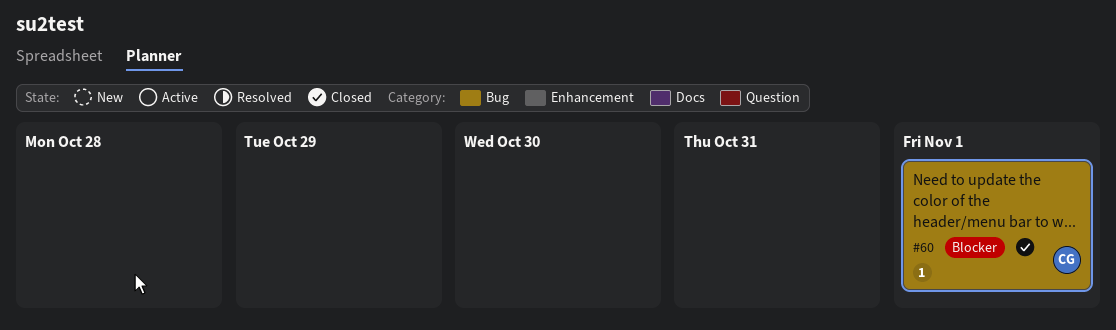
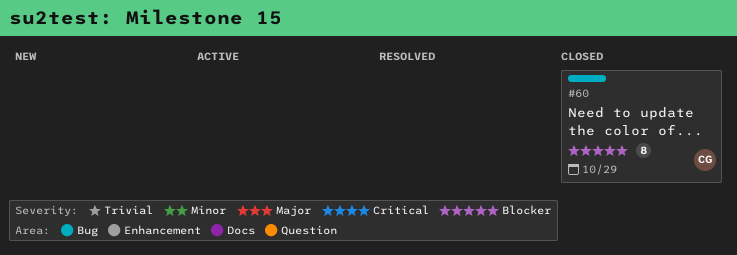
#60, estimate: 1 -> 8
#60, due: Nov 1 -> Oct 29

